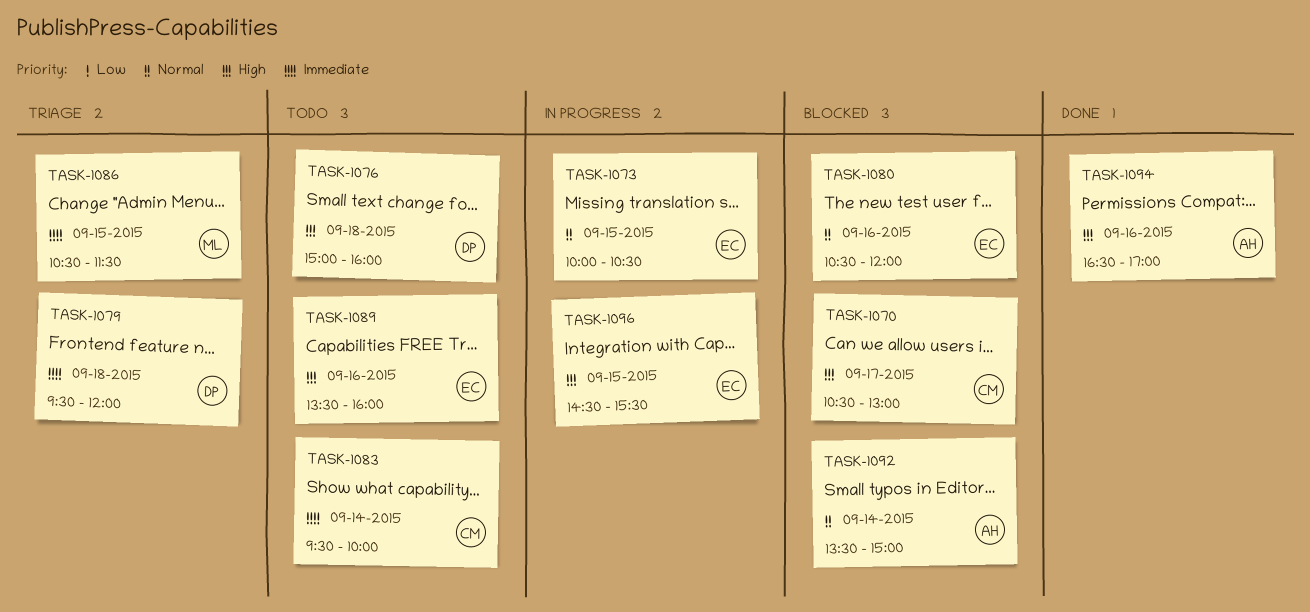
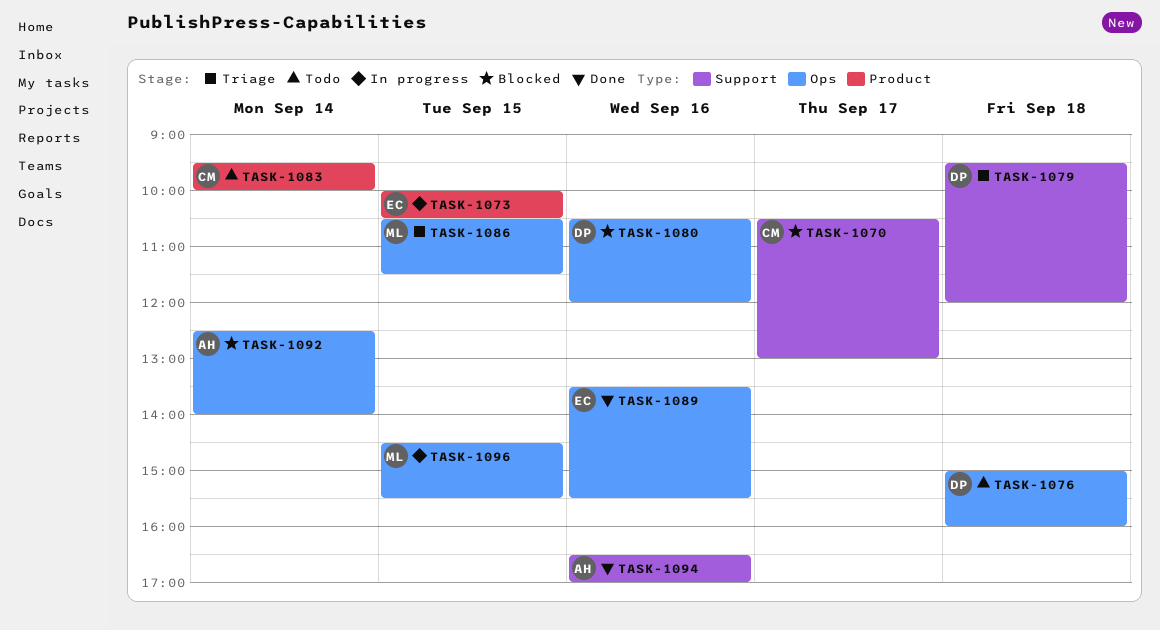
TASK-1080, owner: EC -> DP
TASK-1089, status: Todo -> Done
TASK-1089, ends: 16:00 -> 15:30
TASK-1092, begins: 13:30 -> 12:30
TASK-1092, ends: 15:00 -> 14:00
TASK-1096, owner: EC -> ML

